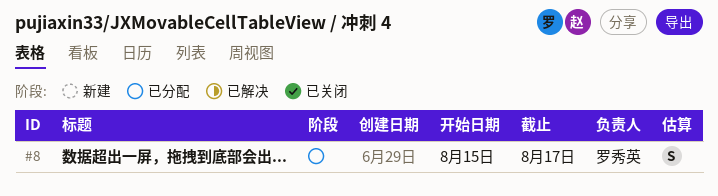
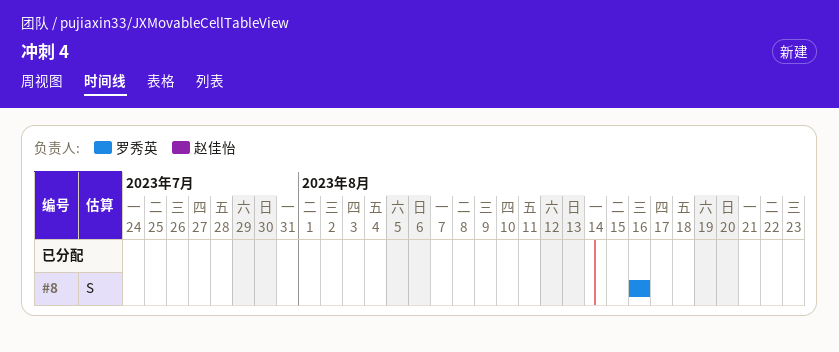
#8, start: Aug 15 -> Aug 16
#8, due: Aug 17 -> Aug 16

